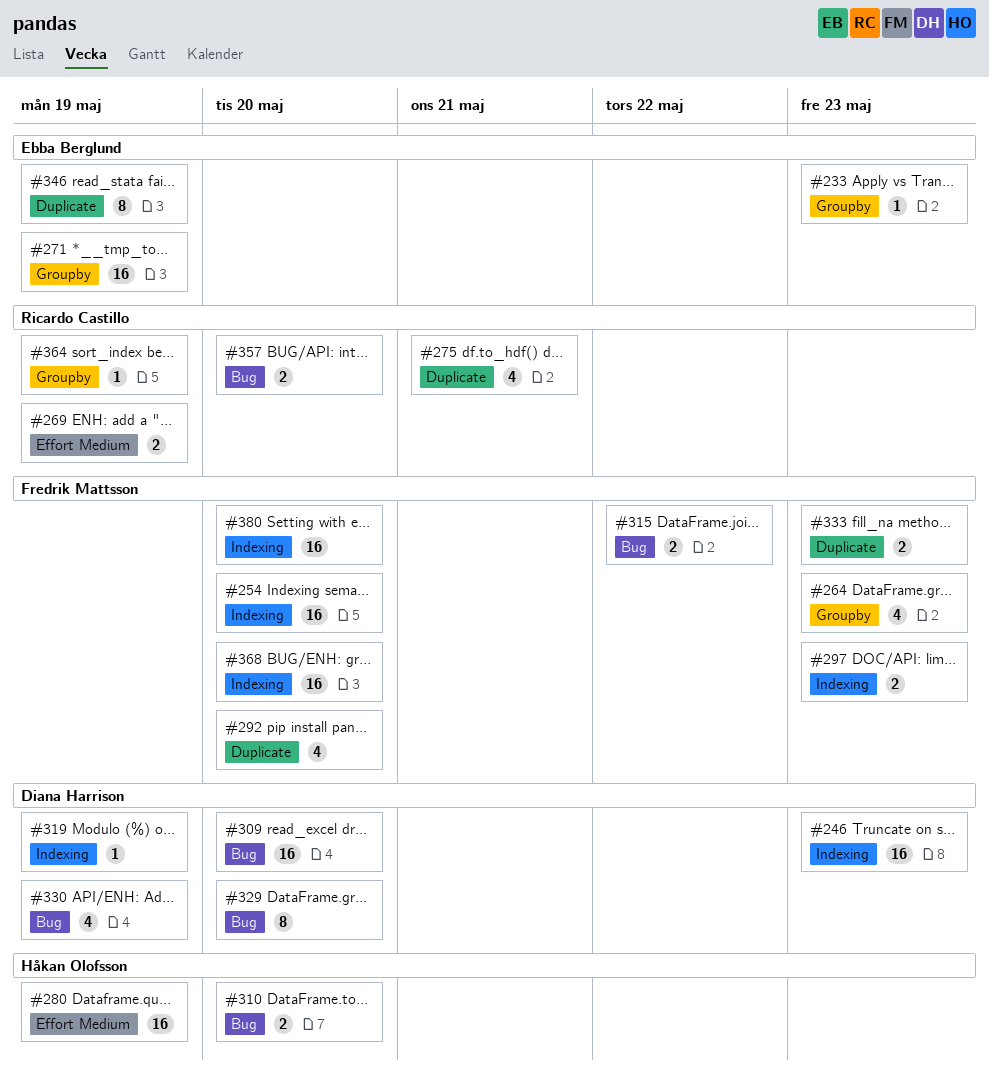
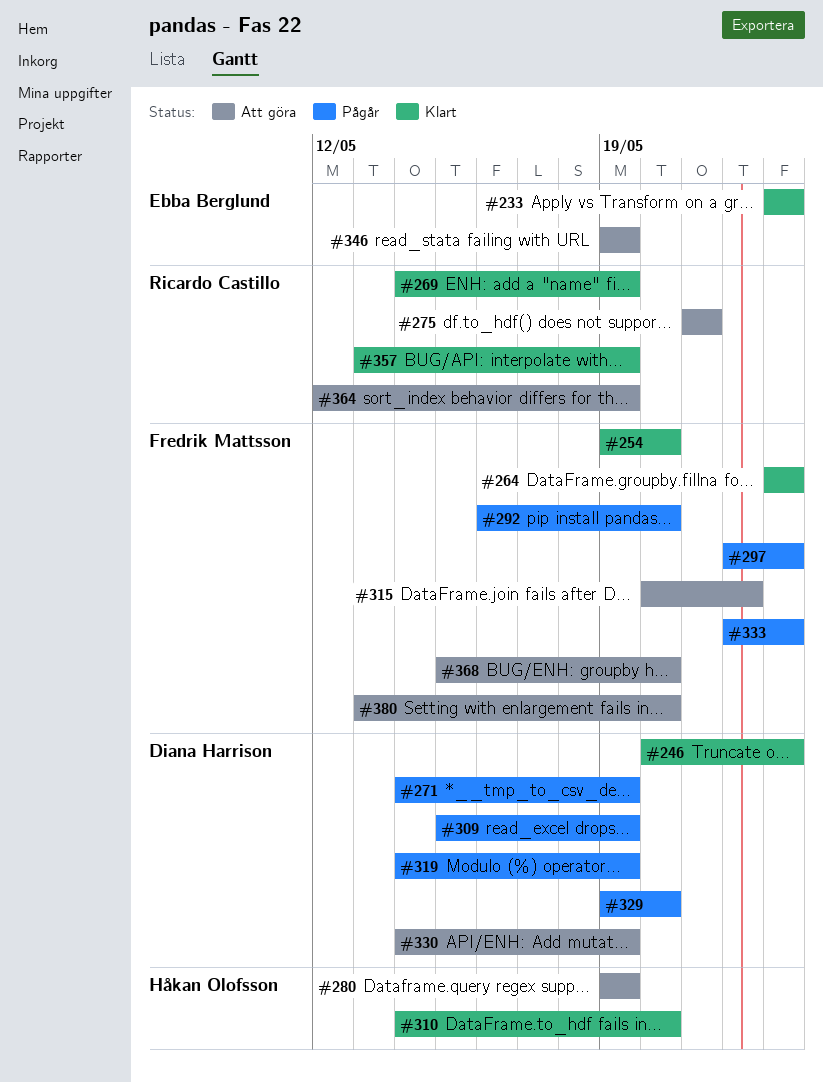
#271, owner: Ebba Berglund -> Diana Harrison
#309, due: May 20 -> May 19
#357, due: May 20 -> May 19

